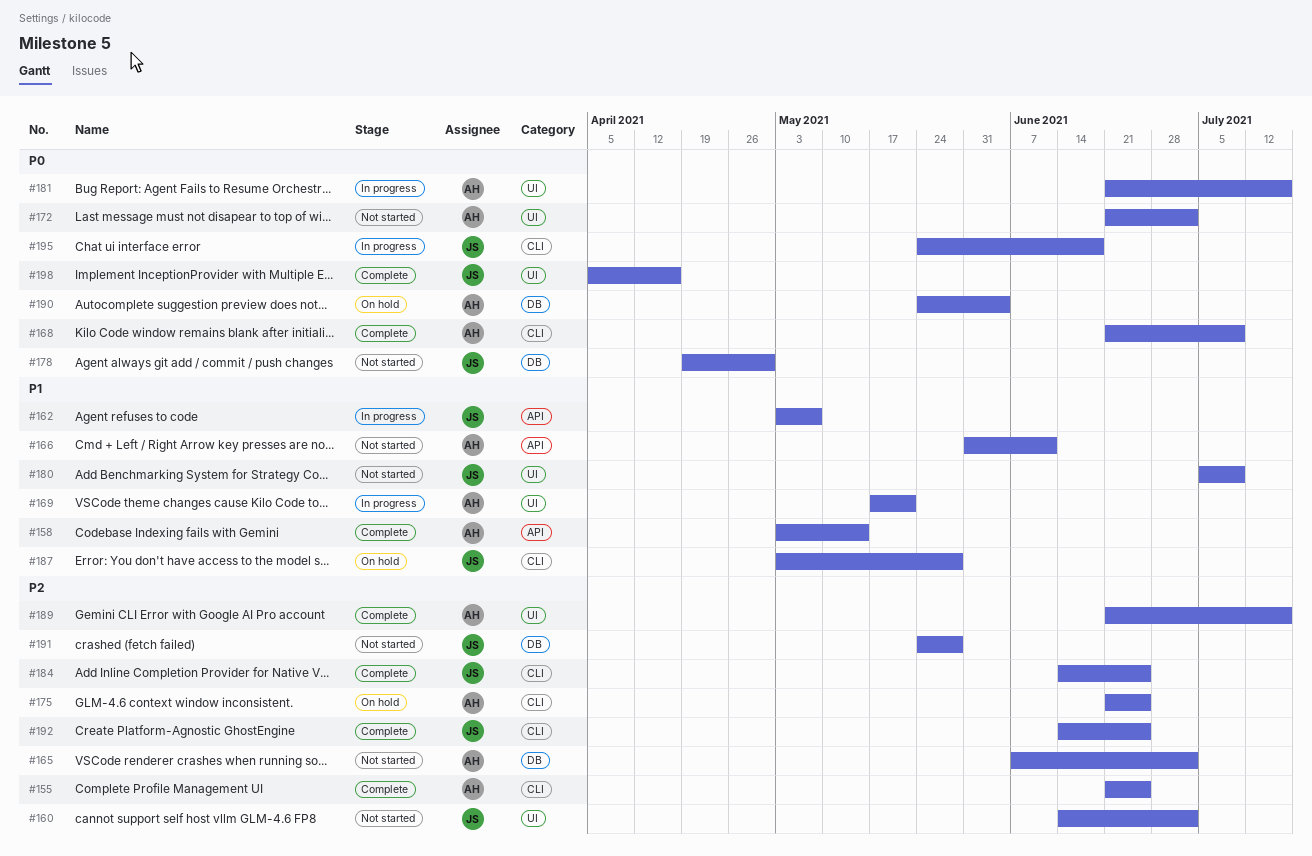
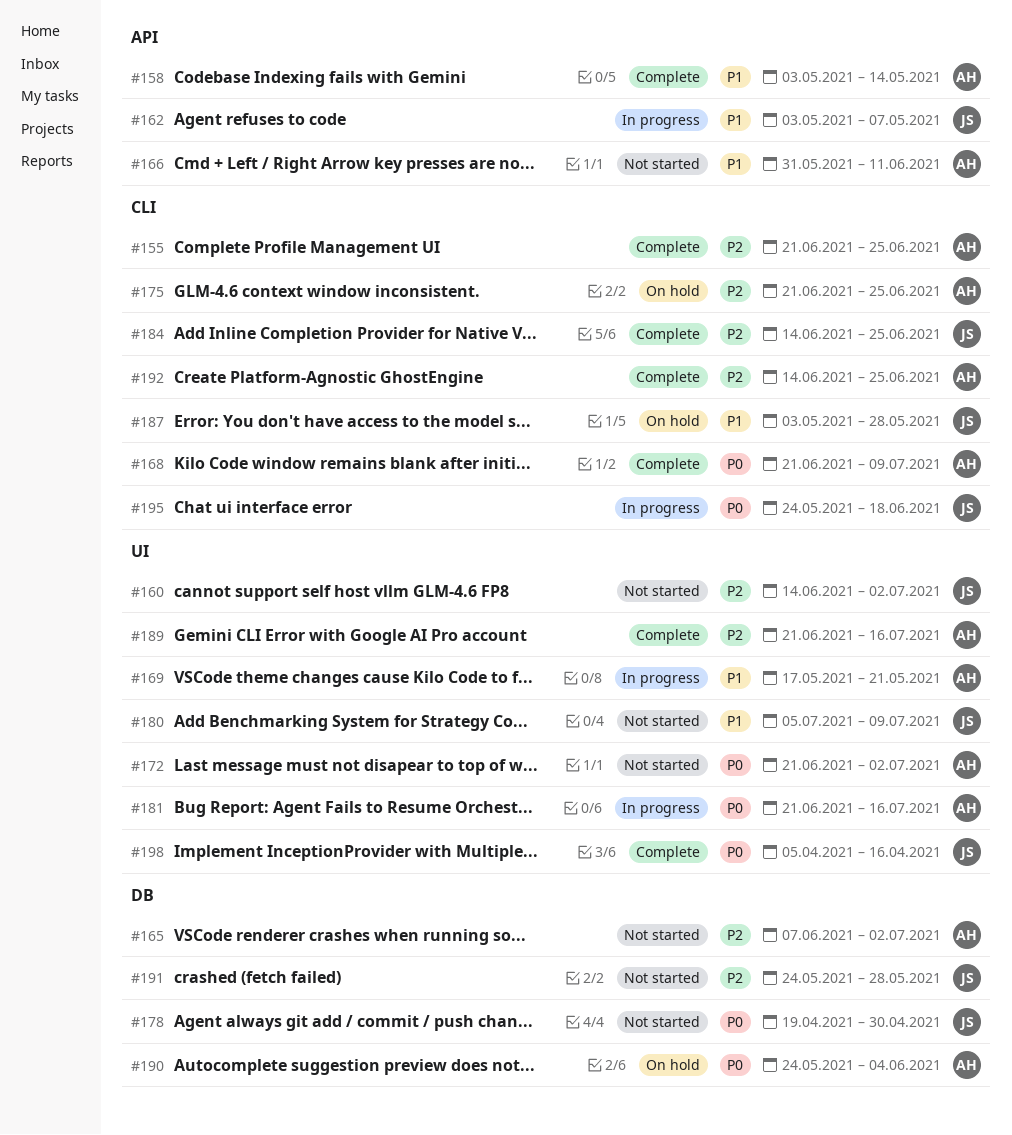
#192, owner: JS -> AH

